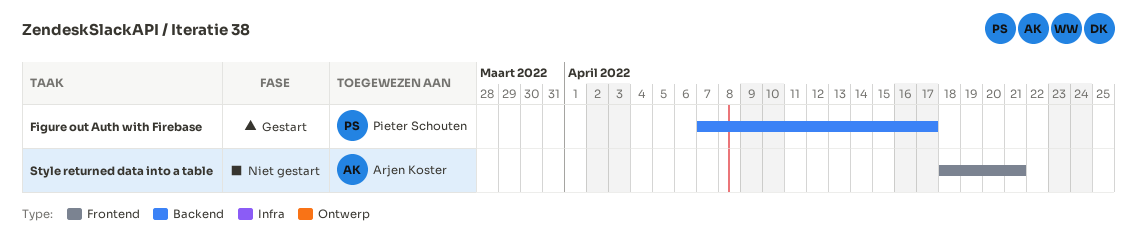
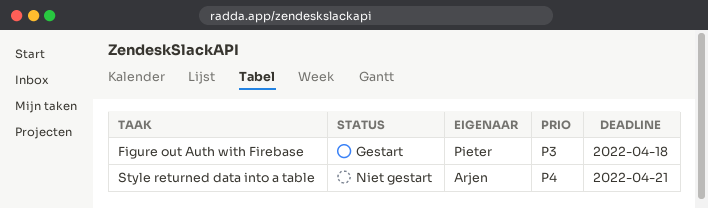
Figure out Auth with Firebase, due: Apr 17 -> Apr 18

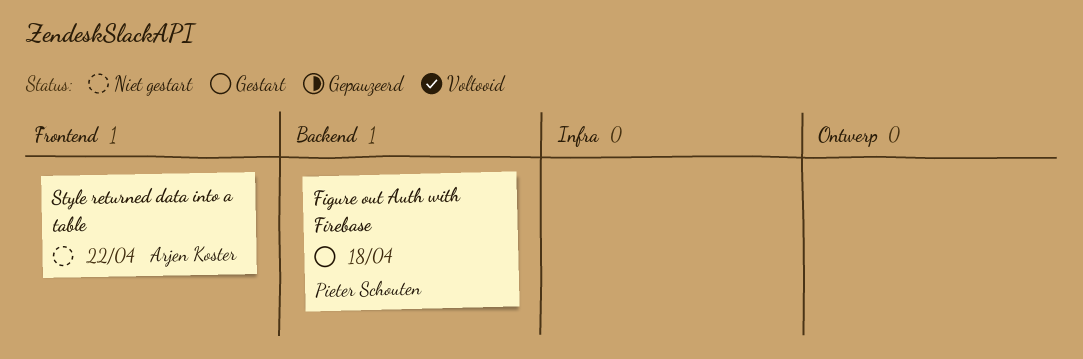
Style returned data into a table, due: Apr 21 -> Apr 22

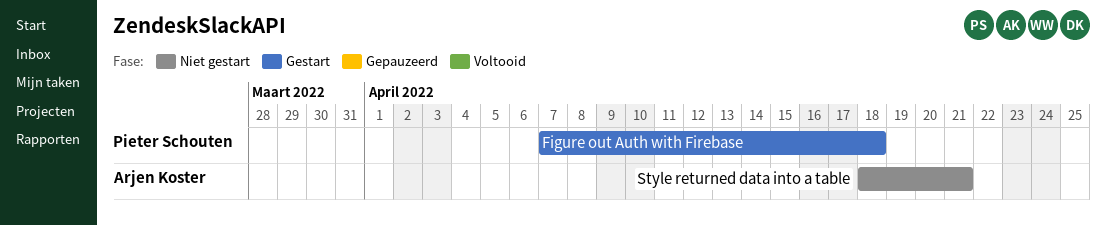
Style returned data into a table, due: Apr 22 -> Apr 21

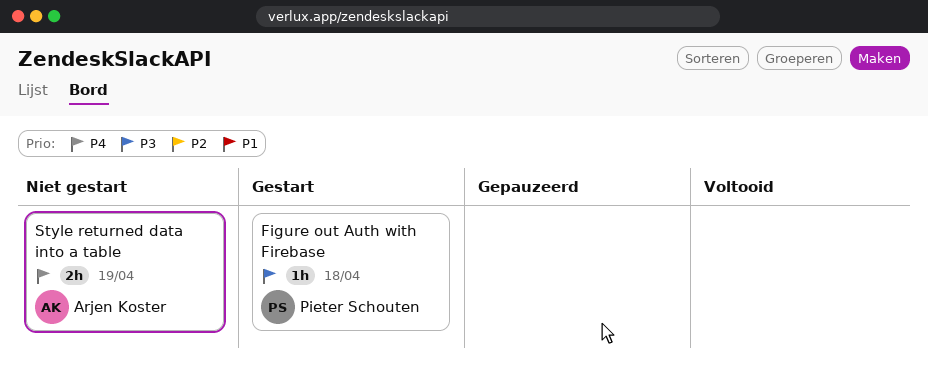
Style returned data into a table, due: Apr 21 -> Apr 19

